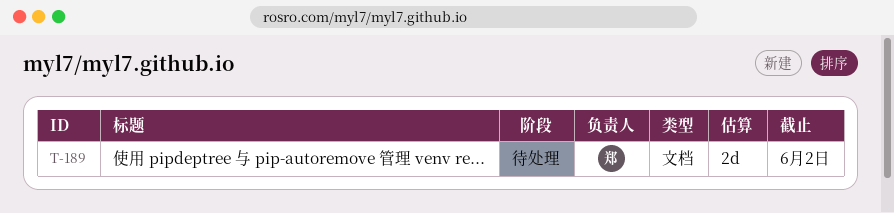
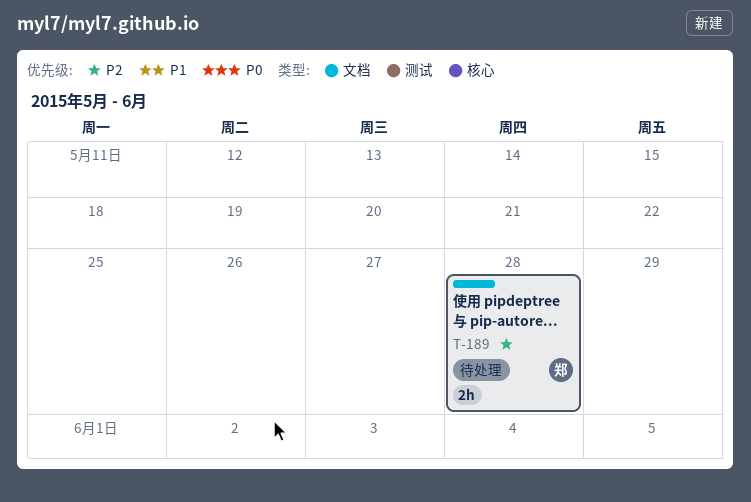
T-189, estimate: 2d -> 2h
T-189, due: Jun 2 -> May 28

